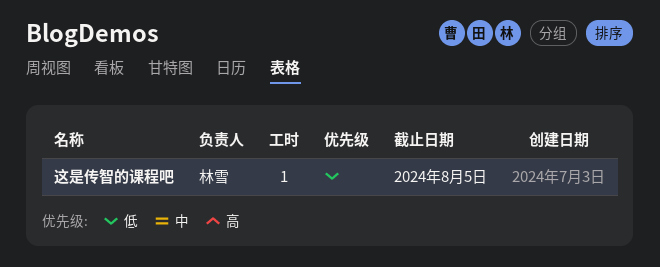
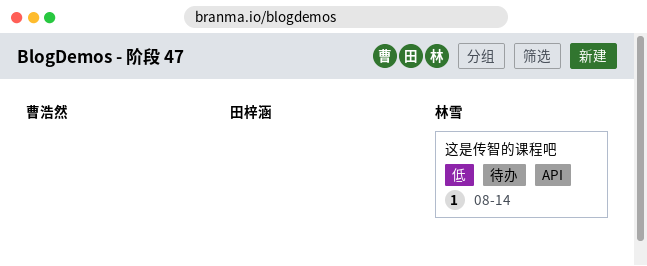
这是传智的课程吧, due: Aug 5 -> Aug 14

